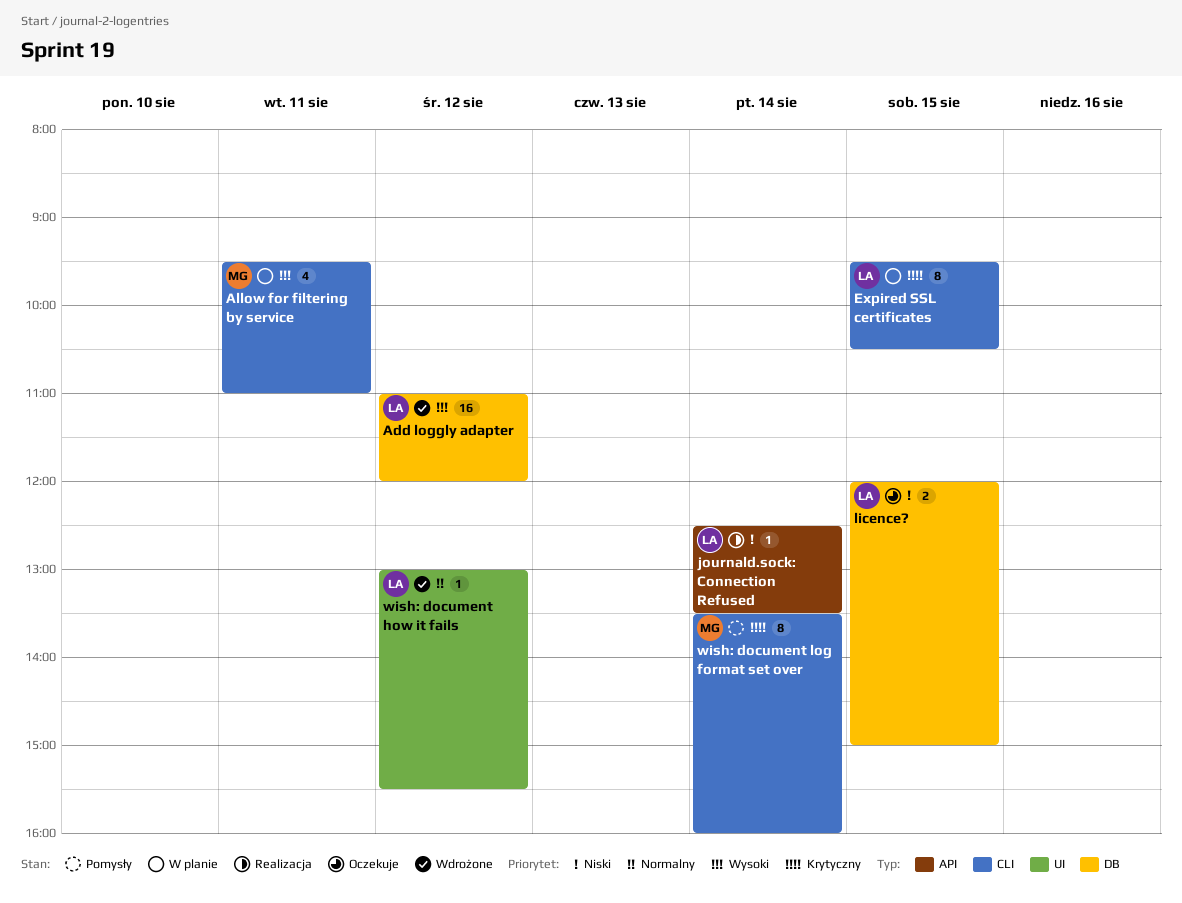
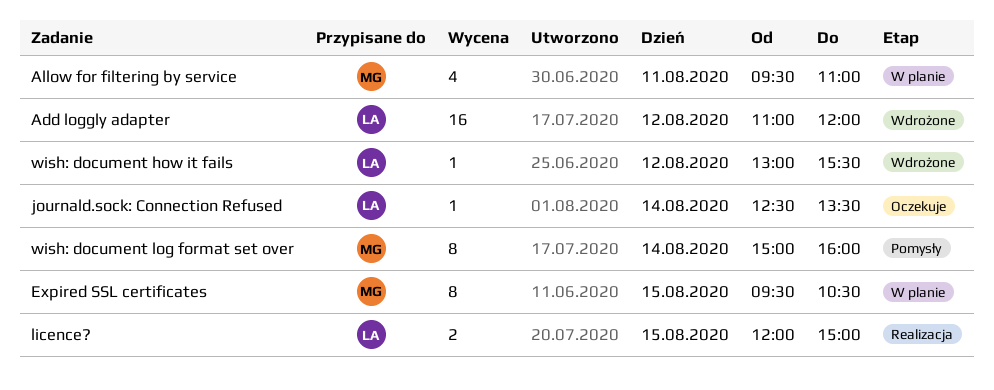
Expired SSL certificates, owner: LA -> MG
journald.sock: Connection Refused, status: Realizacja -> Oczekuje
licence?, status: Oczekuje -> Realizacja
wish: document log format set over, begins: 13:30 -> 15:00

